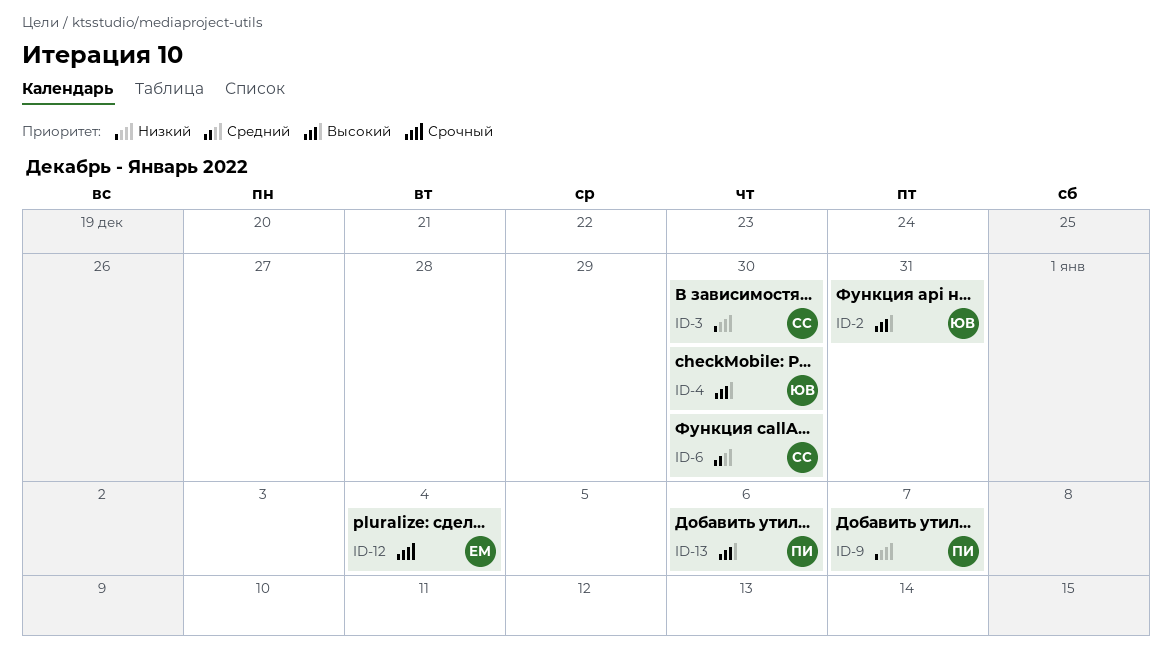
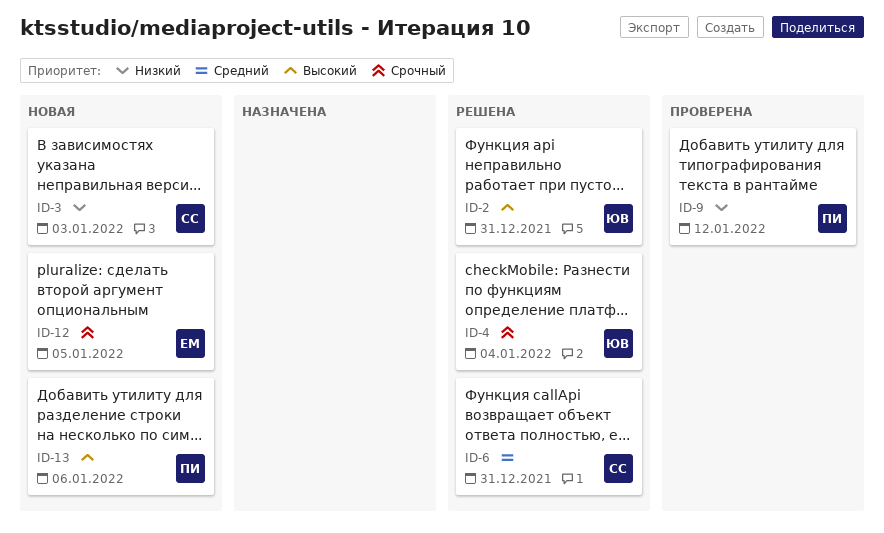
ID-3, due: Dec 30 -> Jan 3
ID-4, priority: Высокий -> Срочный
ID-4, due: Dec 30 -> Jan 4
ID-6, due: Dec 30 -> Dec 31
ID-9, due: Jan 7 -> Jan 12
ID-12, due: Jan 4 -> Jan 5

